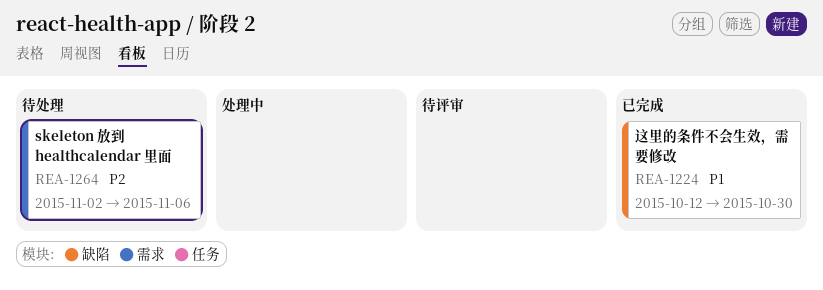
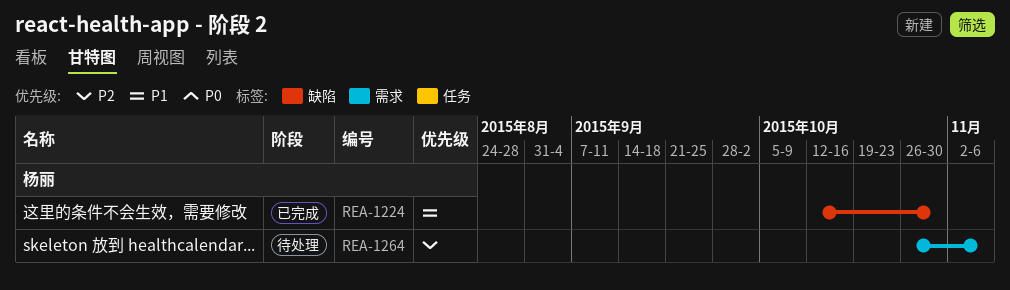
REA-1264, start: Nov 2 -> Oct 26

